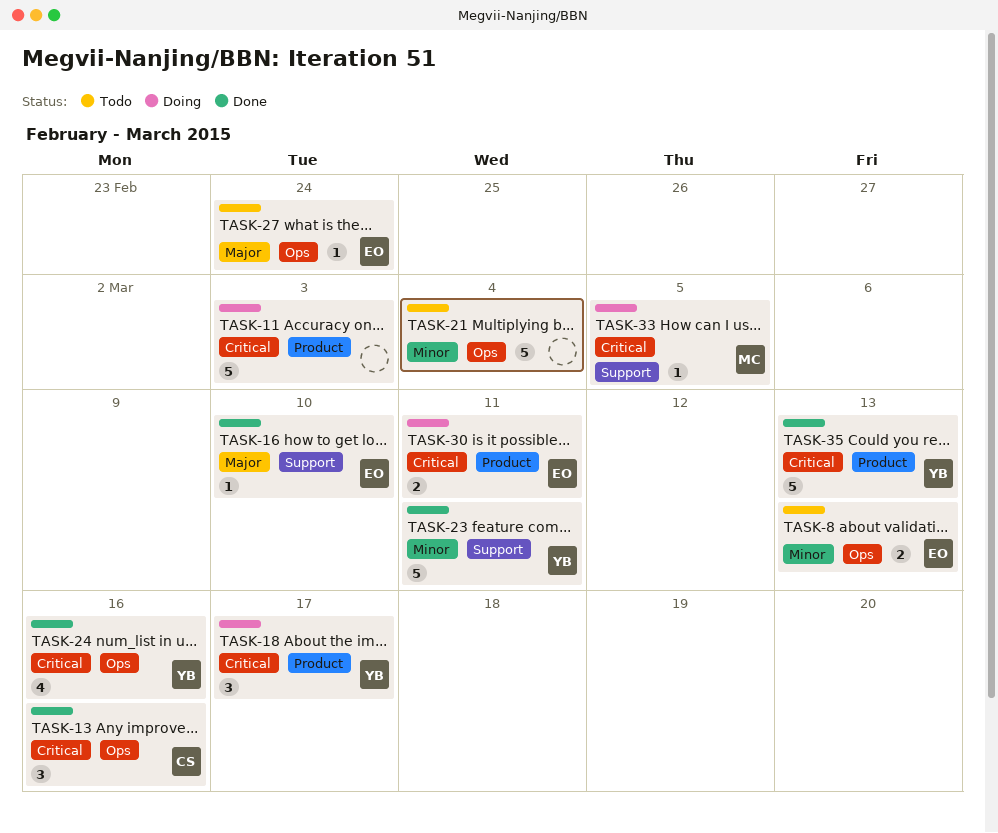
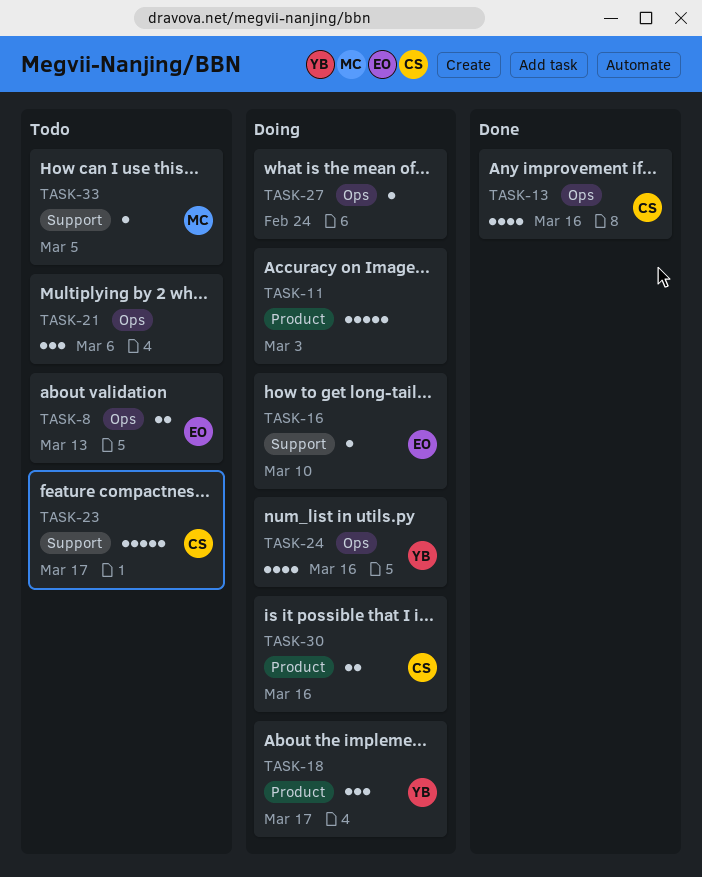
TASK-13, estimate: 3 -> 4
TASK-16, status: Done -> Doing
TASK-21, estimate: 5 -> 3
TASK-21, due: Mar 4 -> Mar 6
TASK-23, status: Done -> Todo
TASK-23, owner: YB -> CS
TASK-23, due: Mar 11 -> Mar 17
TASK-24, status: Done -> Doing
TASK-27, status: Todo -> Doing
TASK-27, owner: EO -> none
TASK-30, owner: EO -> CS
TASK-30, due: Mar 11 -> Mar 16
TASK-33, status: Doing -> Todo
TASK-35: present -> none

